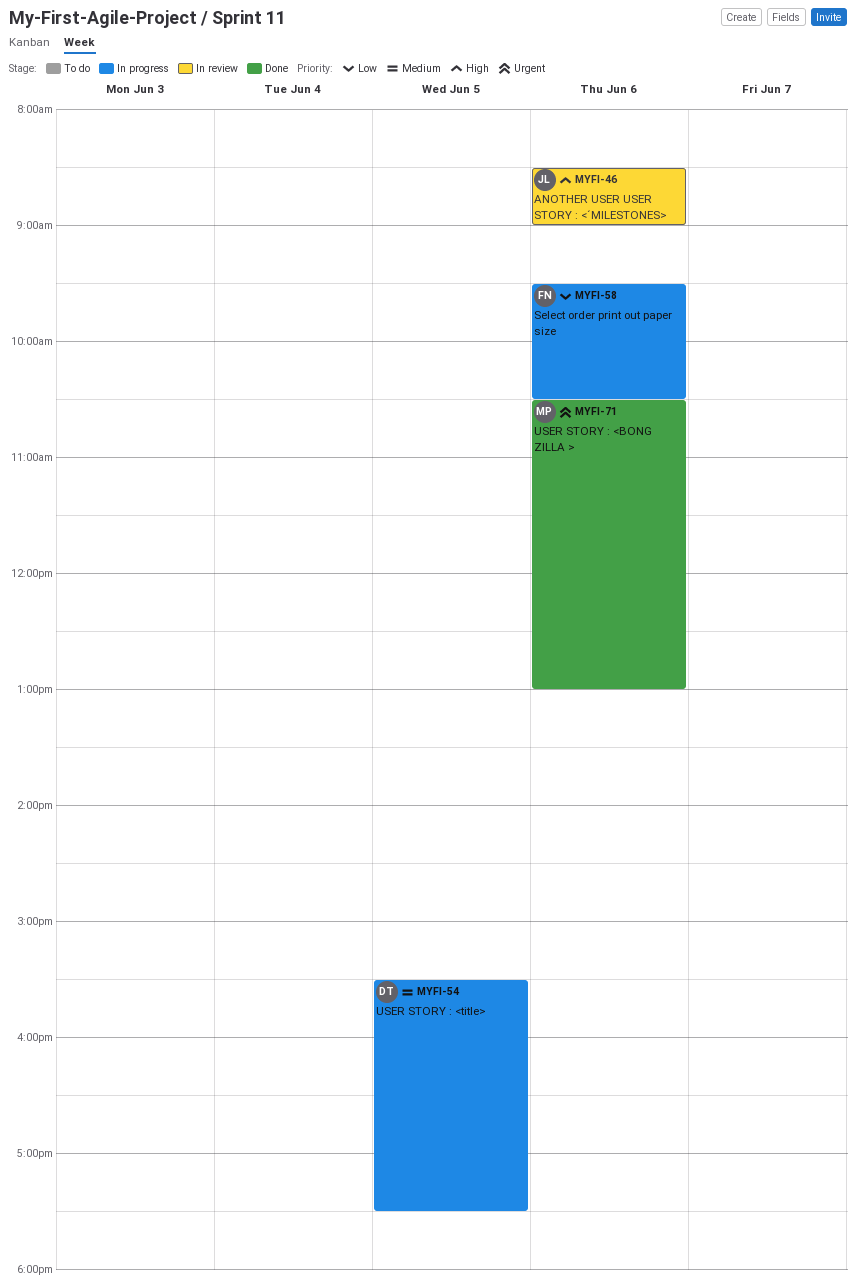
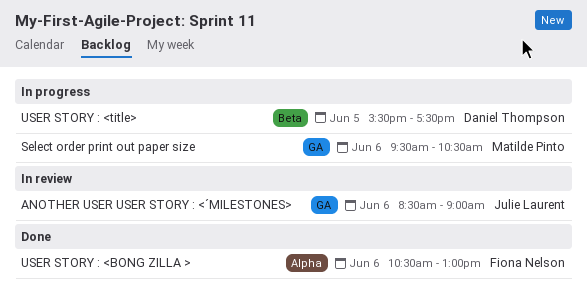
Select order print out paper size, owner: Fiona Nelson -> Matilde Pinto
USER STORY : <BONG ZILLA >, owner: Matilde Pinto -> Fiona Nelson

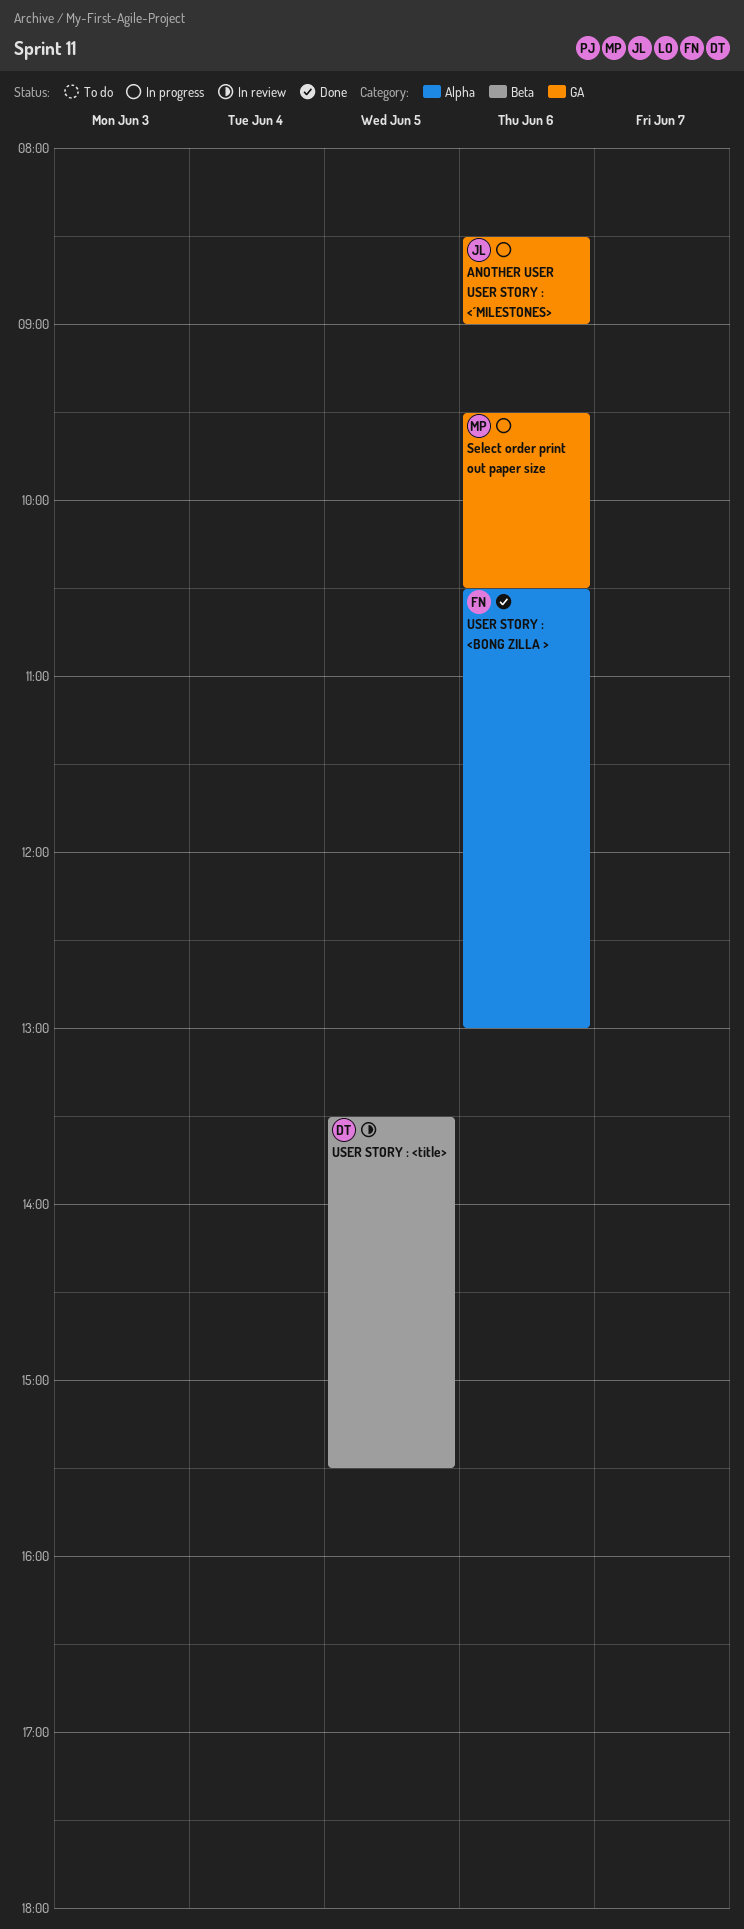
ANOTHER USER USER STORY : <´MILESTONES>, status: In review -> In progress
USER STORY : <title>, status: In progress -> In review
USER STORY : <title>, begins: 15:30 -> 13:30
USER STORY : <title>, ends: 17:30 -> 15:30

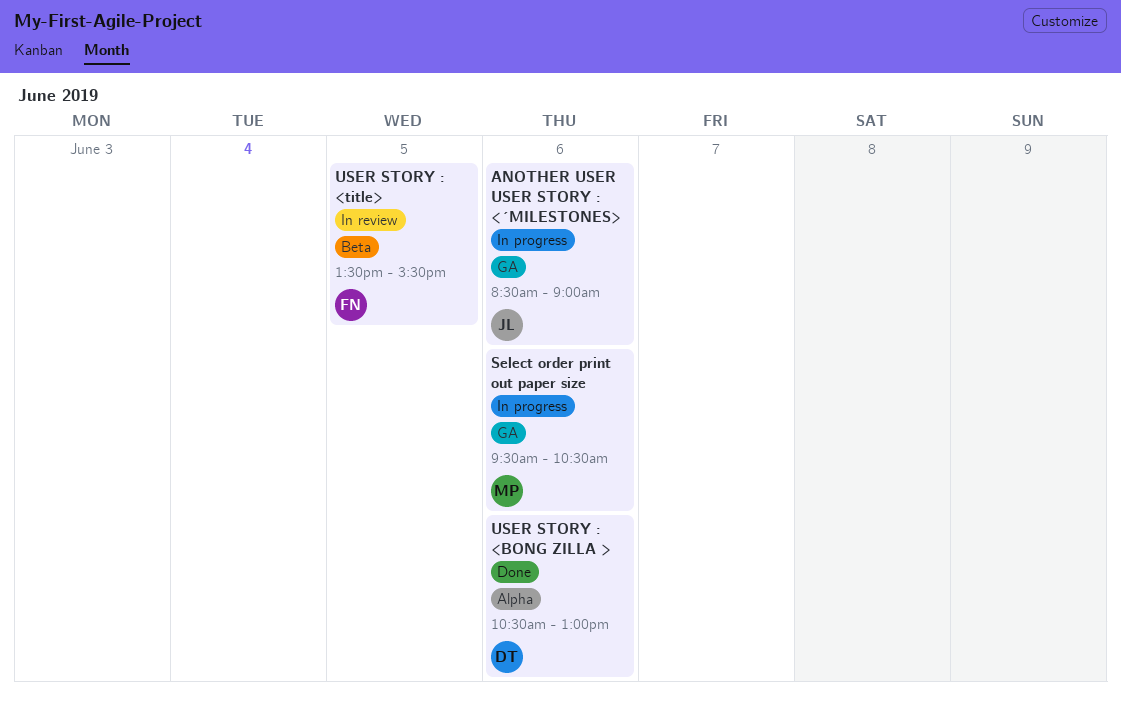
USER STORY : <BONG ZILLA >, owner: FN -> DT
USER STORY : <title>, owner: DT -> FN

